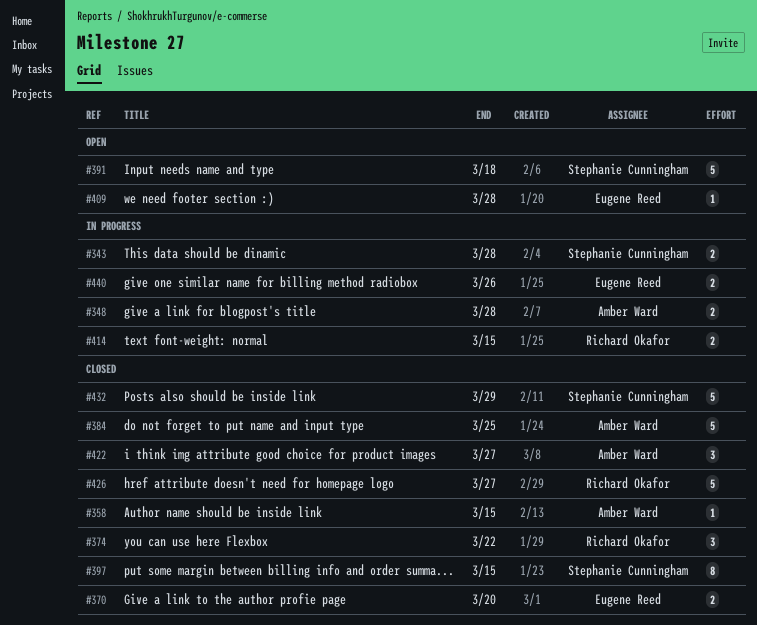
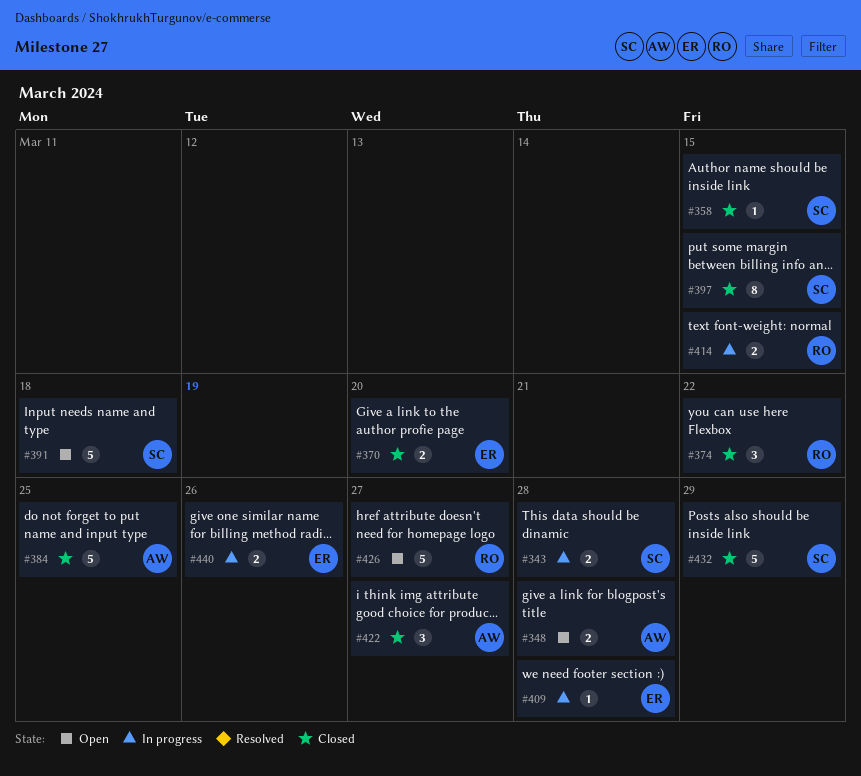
#348, status: In progress -> Open
#358, owner: Amber Ward -> Stephanie Cunningham
#409, status: Open -> In progress
#426, status: Closed -> Open

